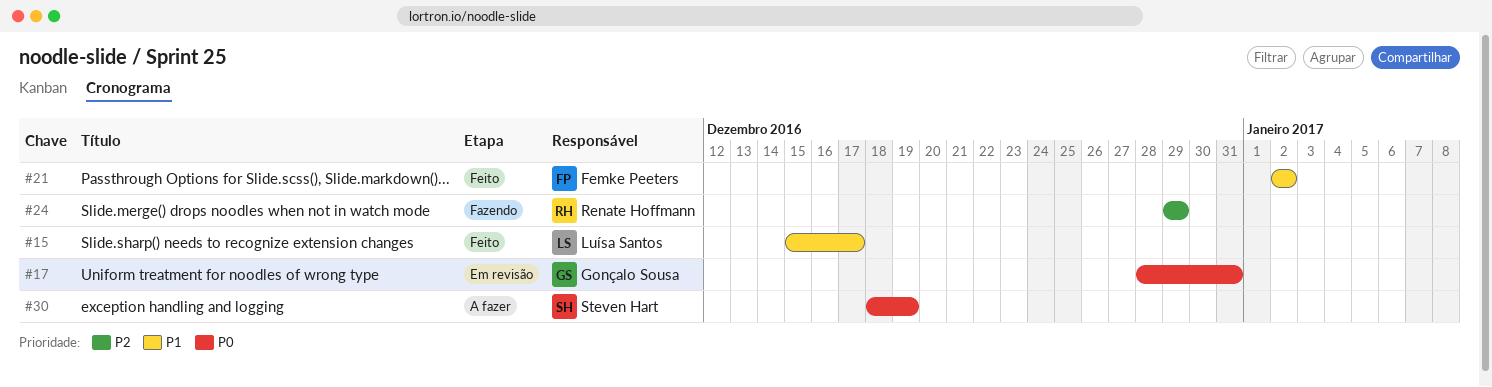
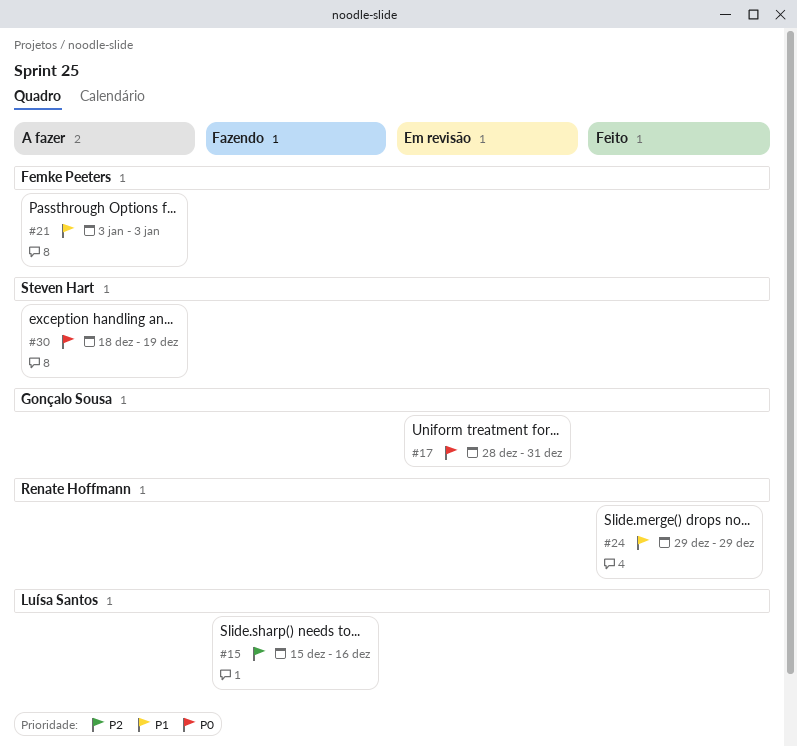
#15, status: Feito -> Fazendo
#15, priority: P1 -> P2
#15, due: Dec 17 -> Dec 16
#21, status: Feito -> A fazer
#21, start: Jan 2 -> Jan 3
#21, due: Jan 2 -> Jan 3
#24, status: Fazendo -> Feito
#24, priority: P2 -> P1

